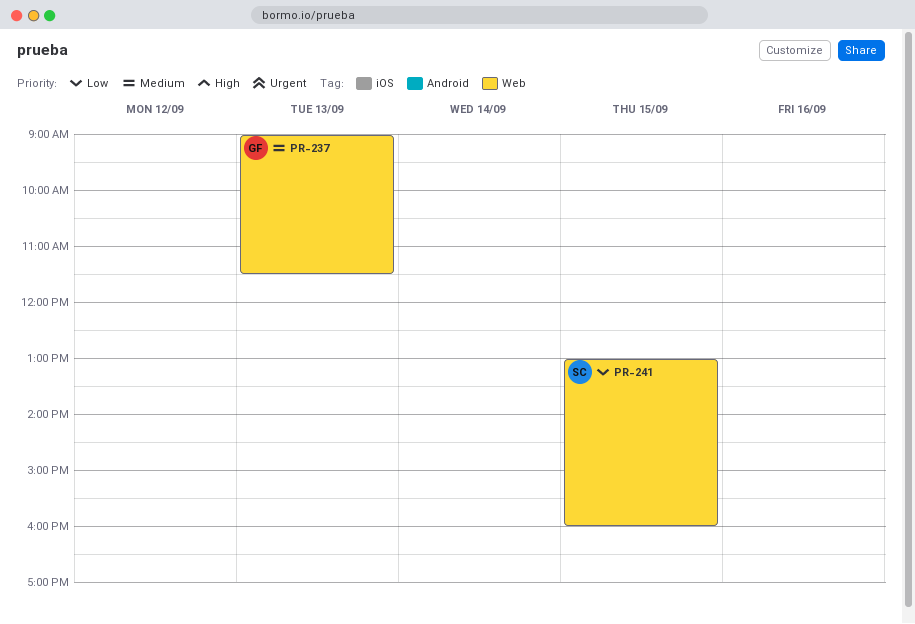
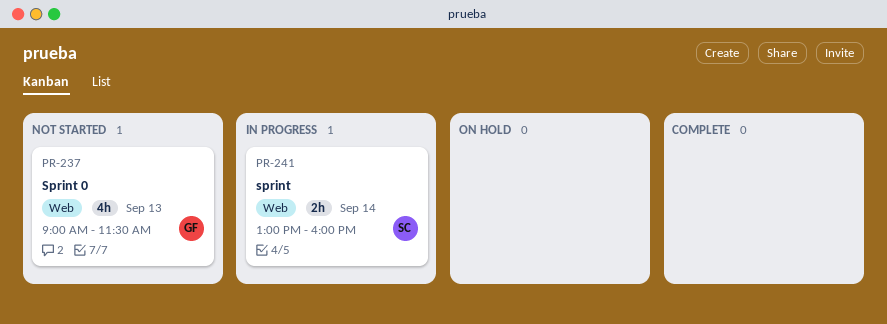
PR-241, day: Sep 15 -> Sep 14

